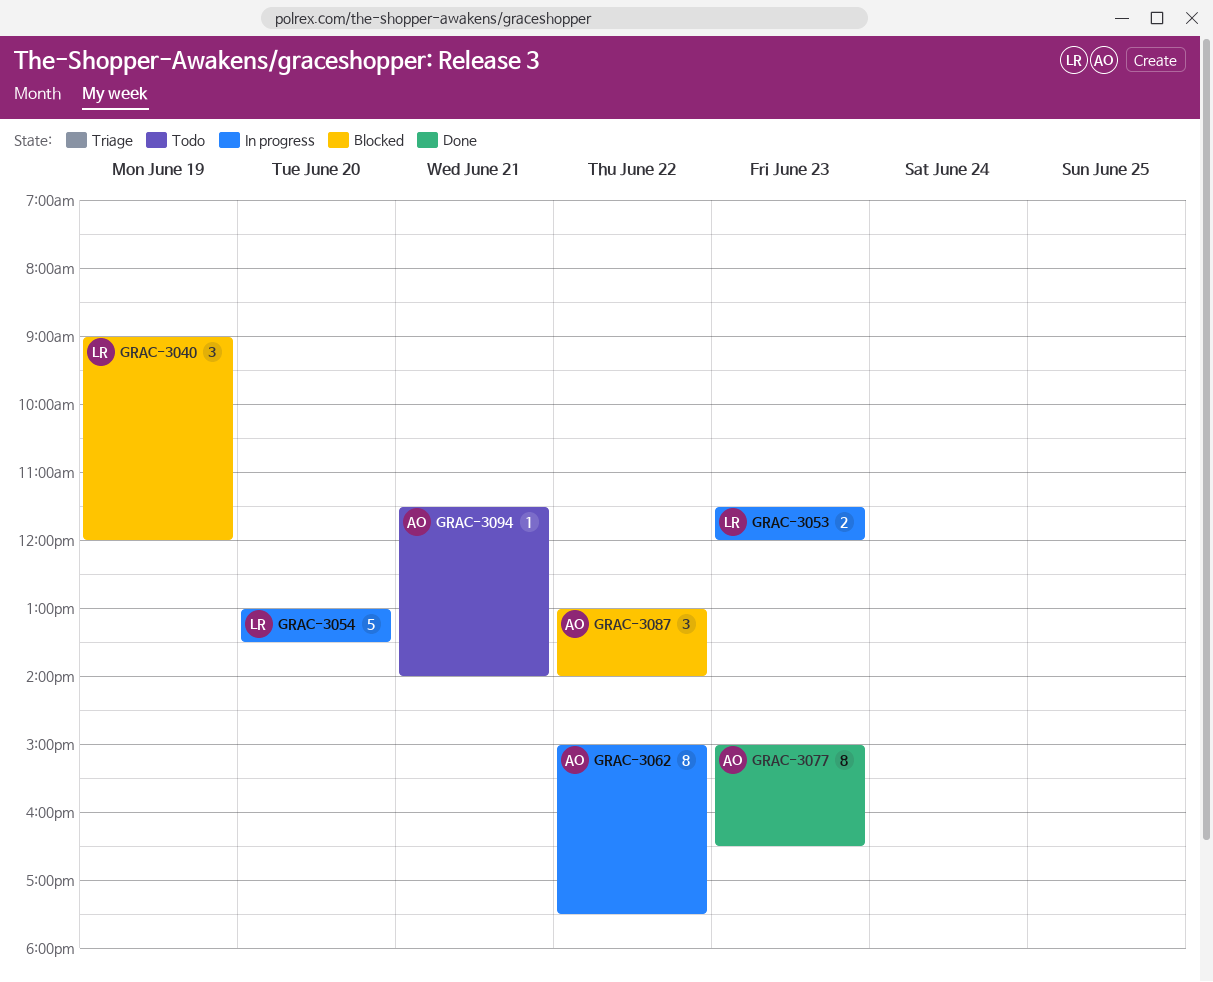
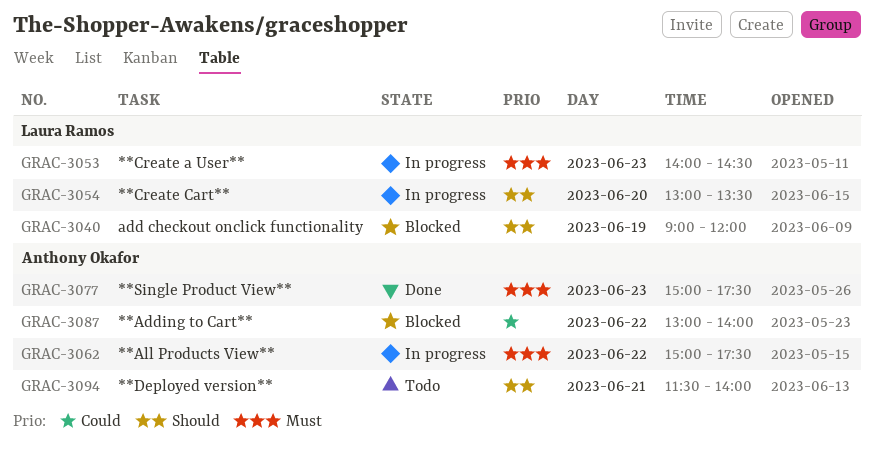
GRAC-3053, begins: 11:30 -> 14:00
GRAC-3053, ends: 12:00 -> 14:30
GRAC-3077, ends: 16:30 -> 17:30

